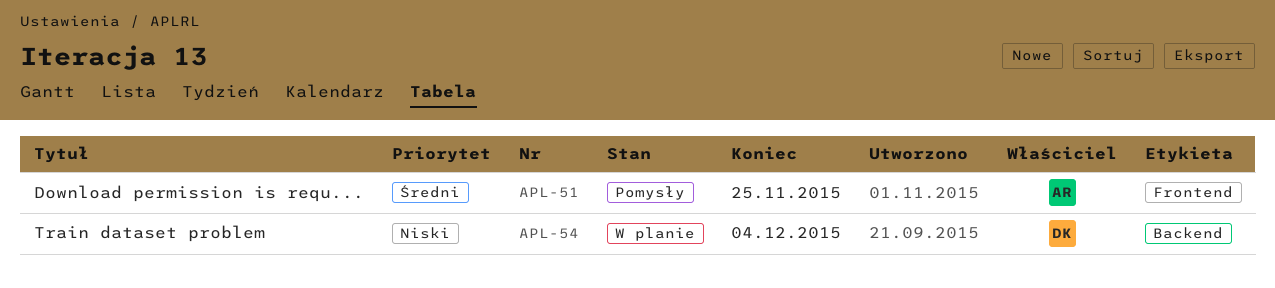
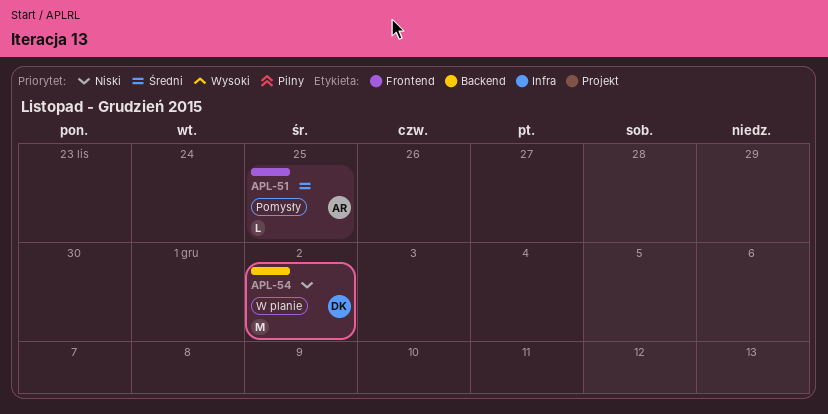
APL-54, due: Dec 4 -> Dec 2

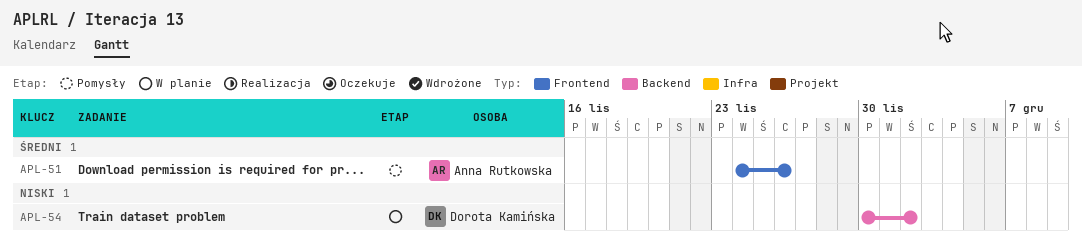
APL-51, due: Nov 25 -> Nov 26

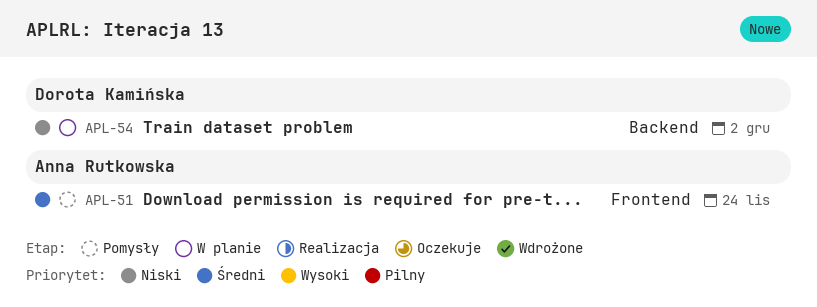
APL-51, due: Nov 26 -> Nov 24

